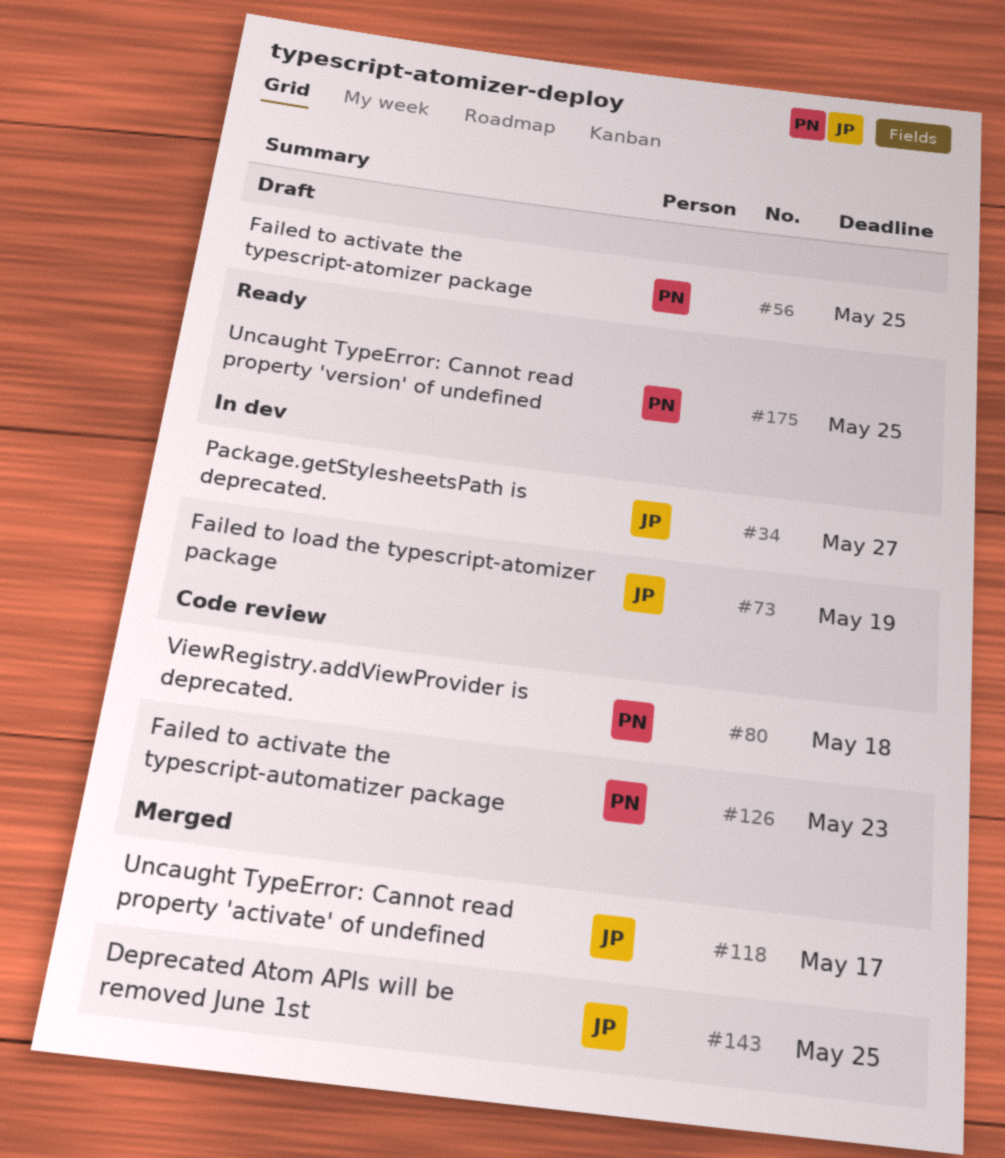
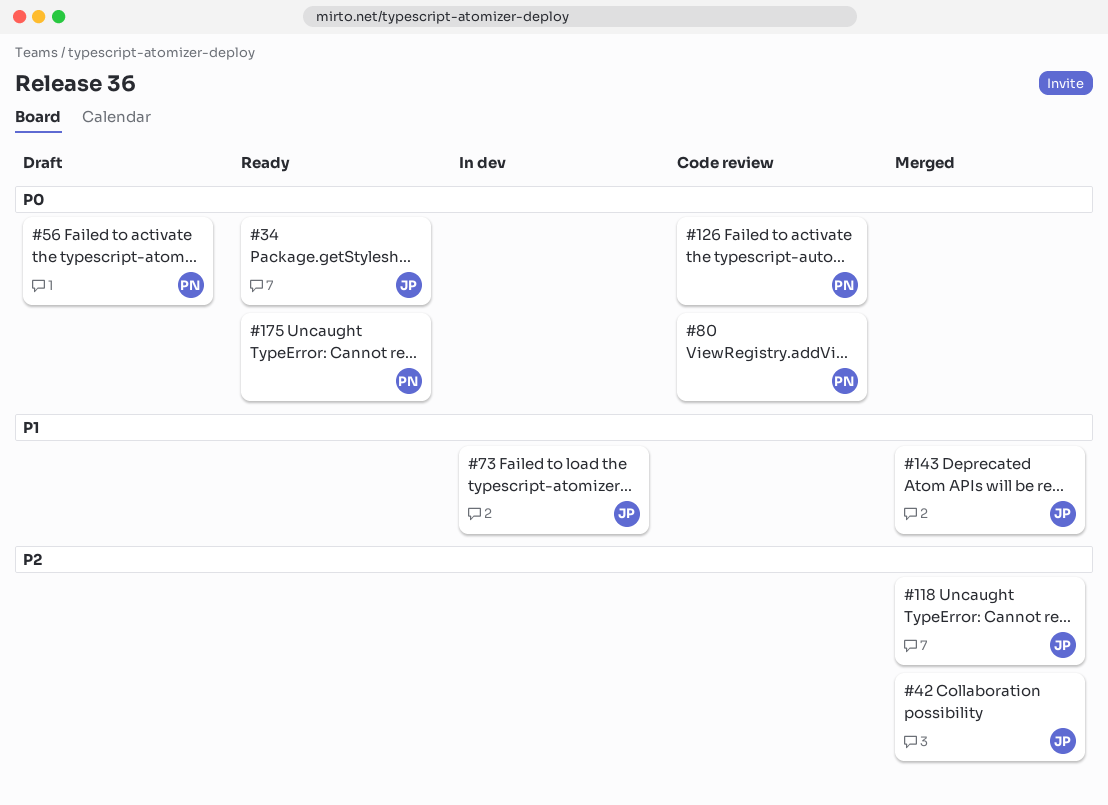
#34, status: In dev -> Ready
#42: none -> present

